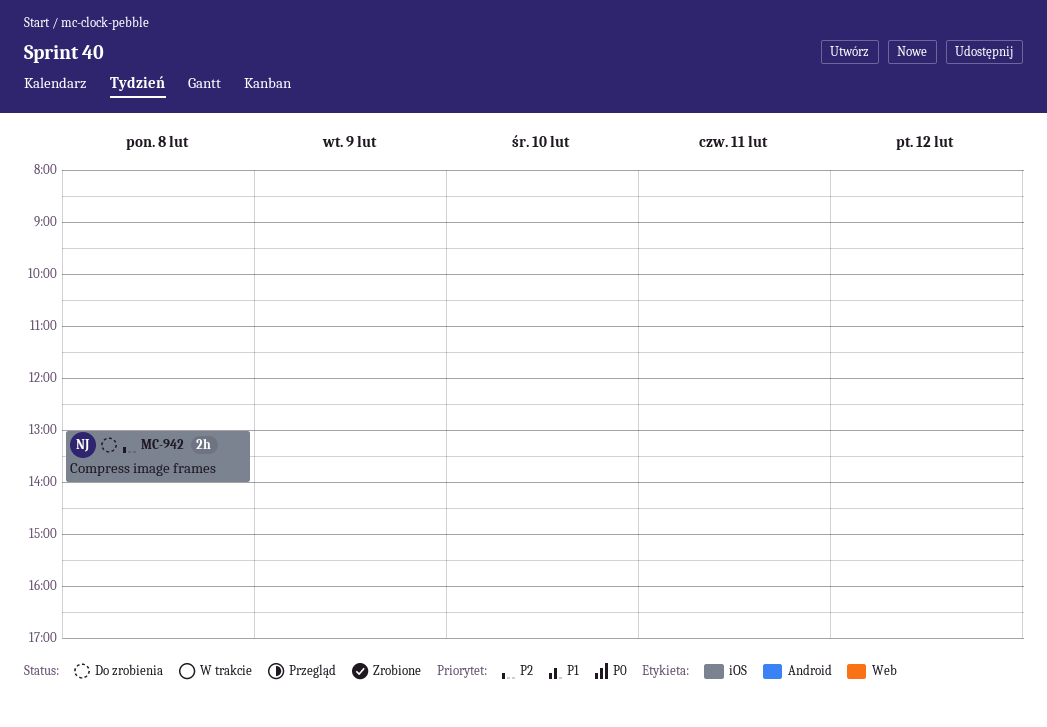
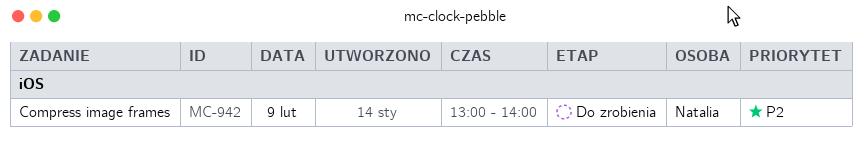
MC-942, day: Feb 8 -> Feb 9

